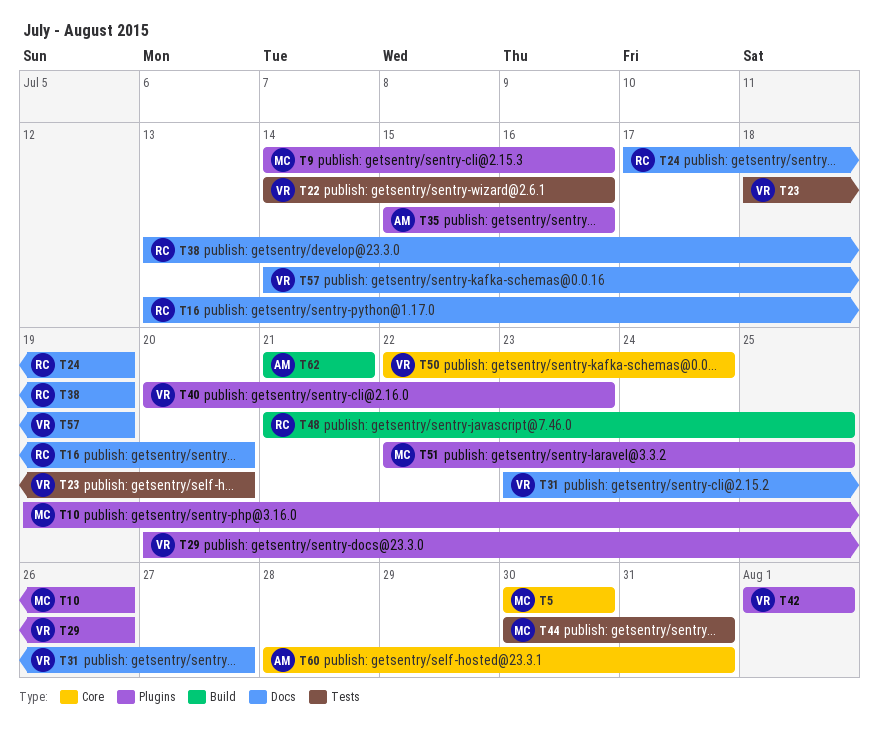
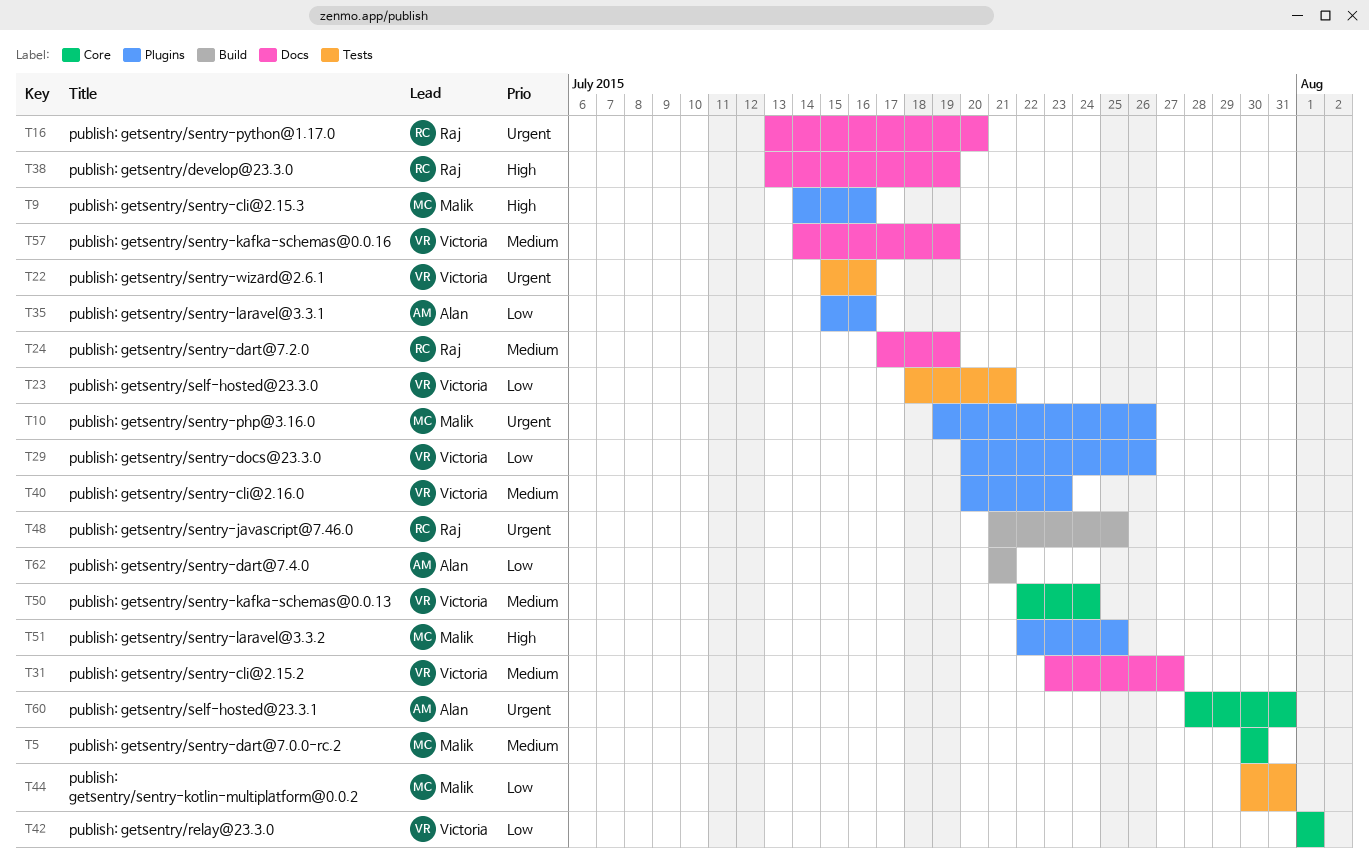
T22, start: Jul 14 -> Jul 15
T23, due: Jul 20 -> Jul 21
T42, label: Plugins -> Core

